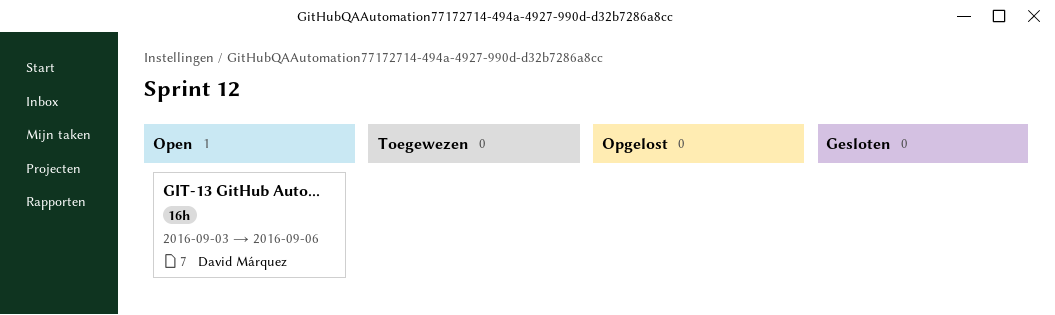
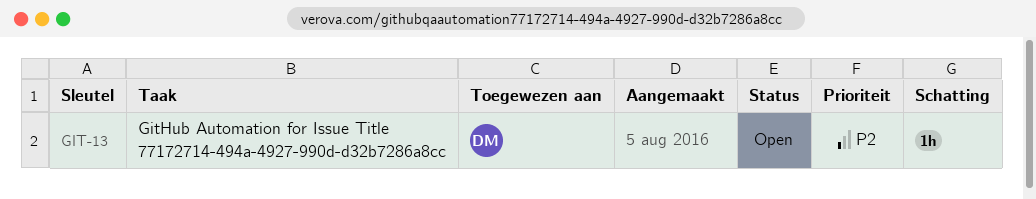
GIT-13, estimate: 16h -> 1h

